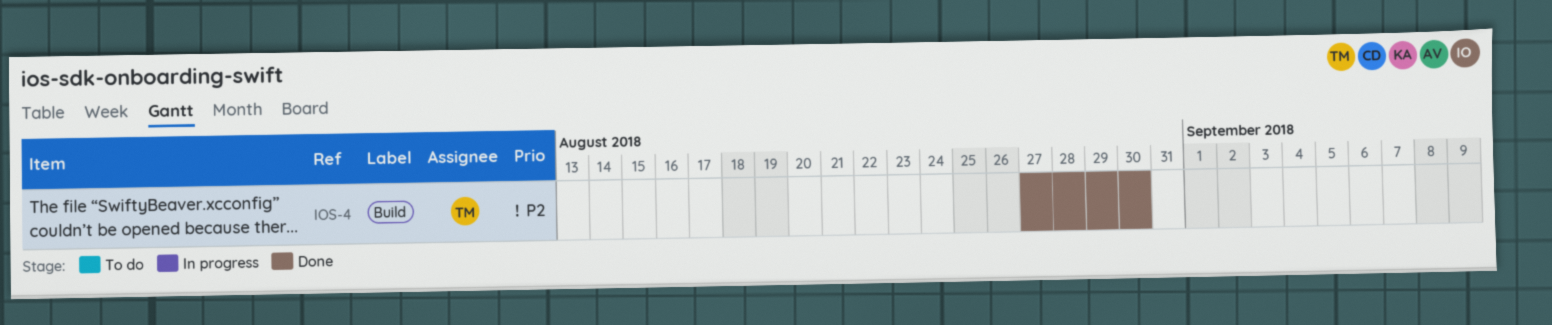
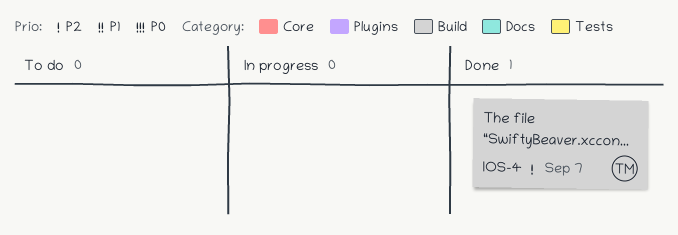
IOS-4, due: Aug 30 -> Sep 7

